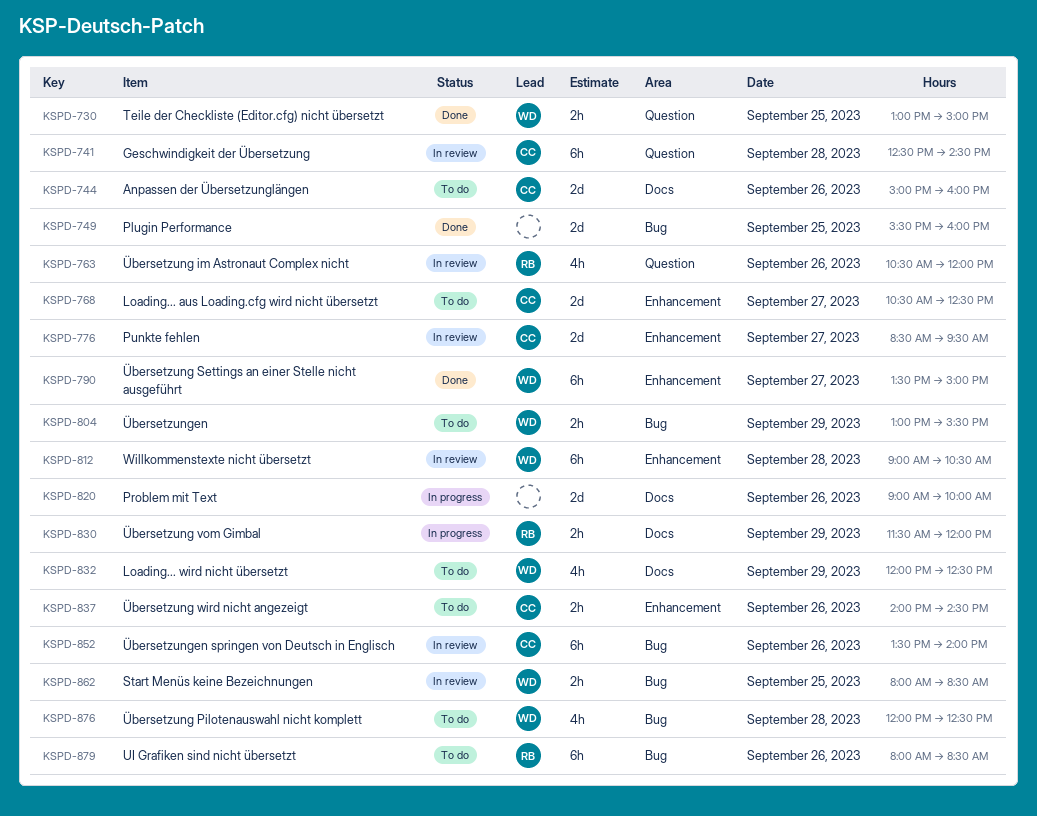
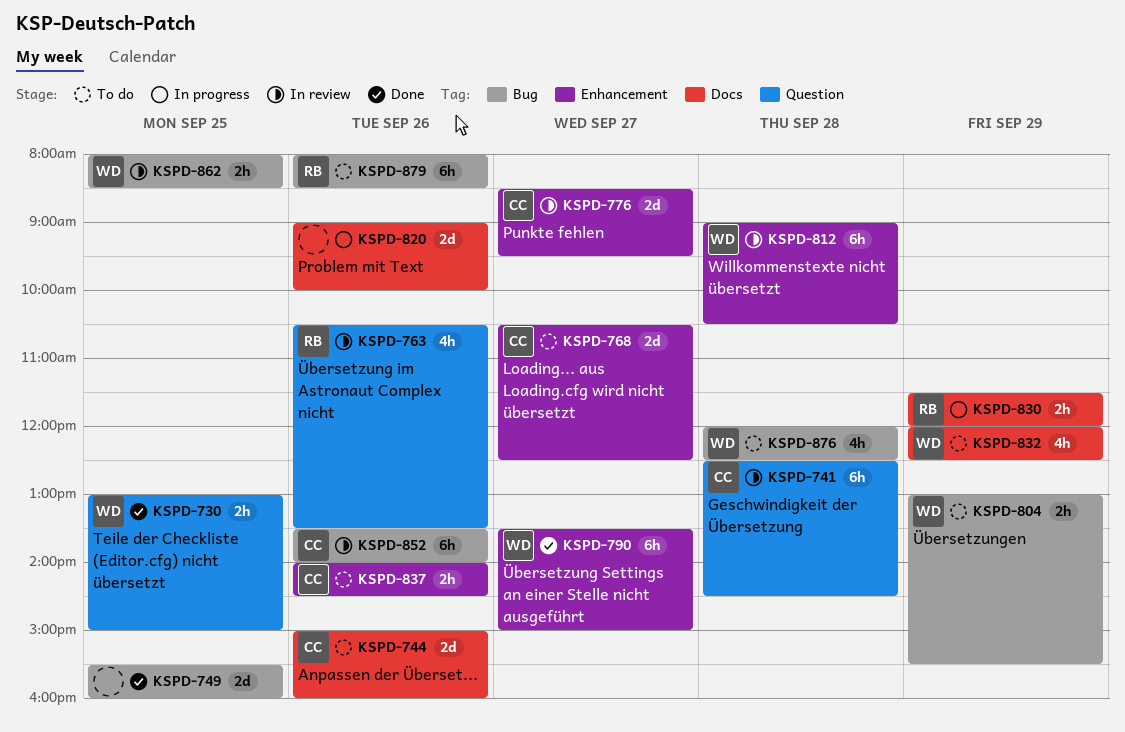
KSPD-763, ends: 12:00 -> 13:30

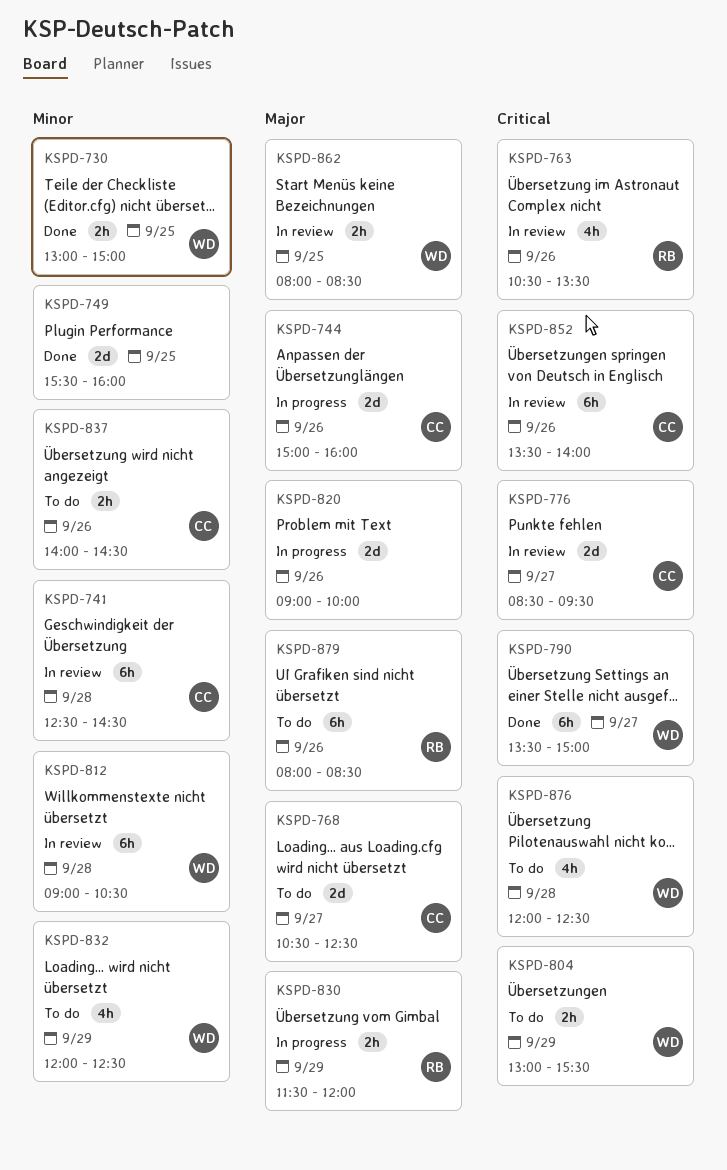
KSPD-744, status: To do -> In progress

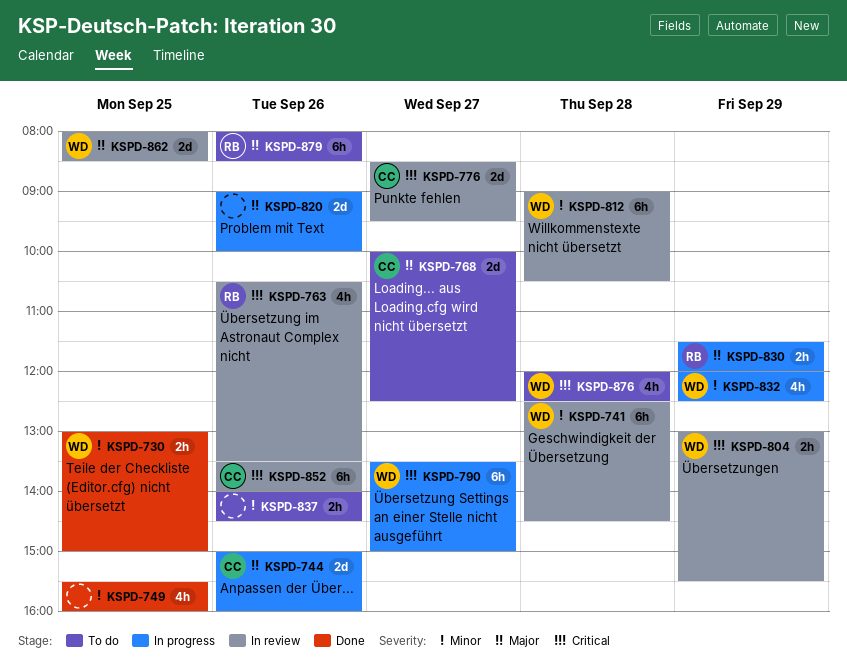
KSPD-741, owner: CC -> WD
KSPD-749, estimate: 2d -> 4h
KSPD-768, begins: 10:30 -> 10:00
KSPD-790, status: Done -> In progress
KSPD-804, status: To do -> In review
KSPD-832, status: To do -> In progress
KSPD-837, owner: CC -> none
KSPD-862, estimate: 2h -> 2d

